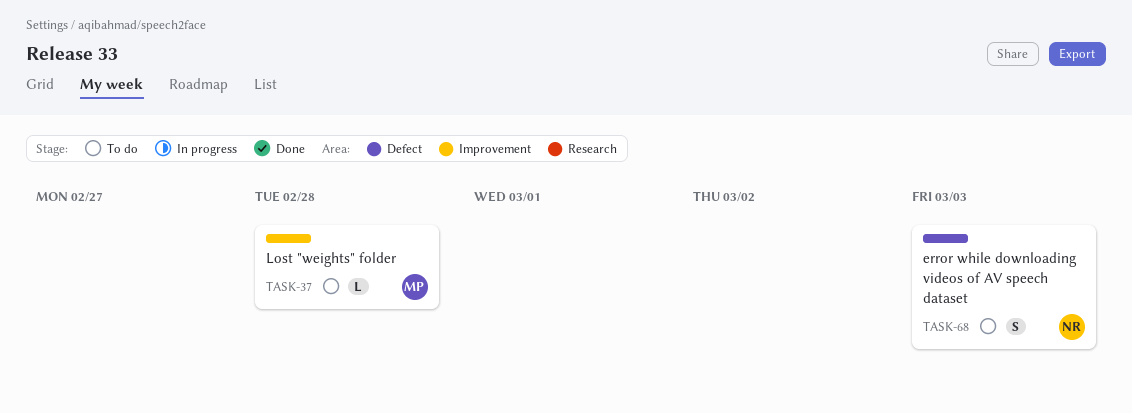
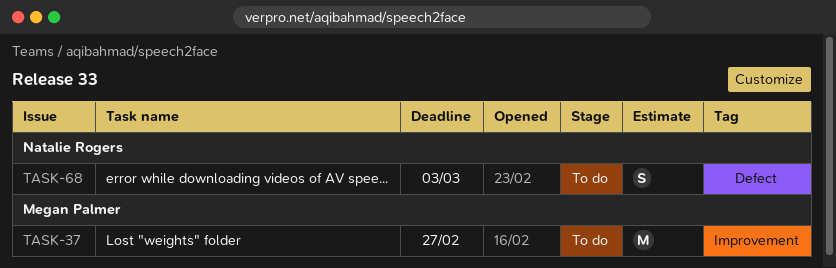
TASK-37, estimate: L -> M
TASK-37, due: Feb 28 -> Feb 27

